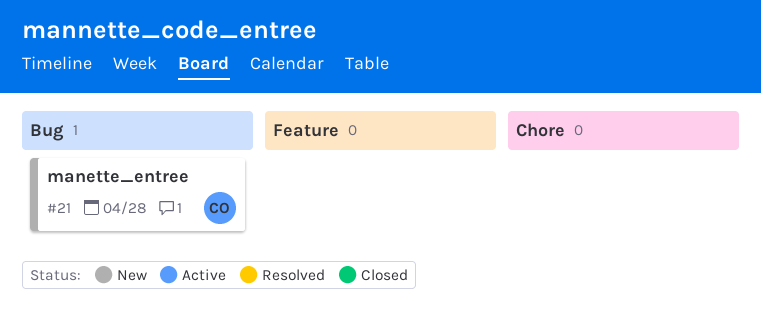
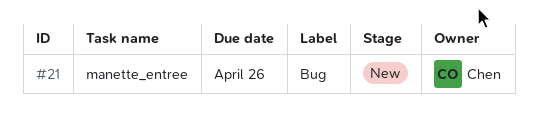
#21, due: Apr 28 -> Apr 26

